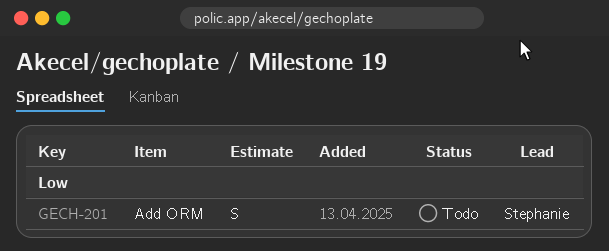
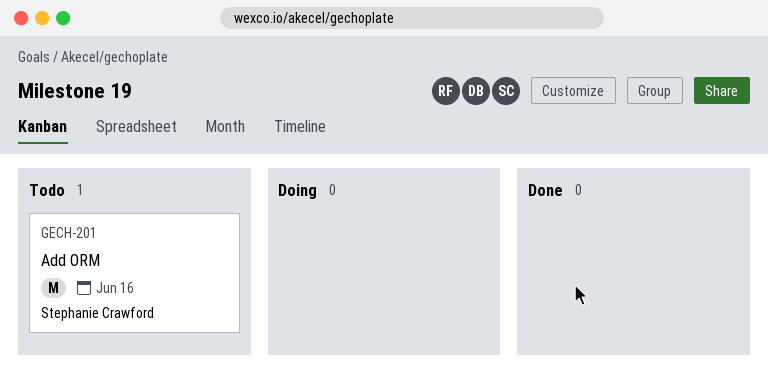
GECH-201, estimate: S -> M

